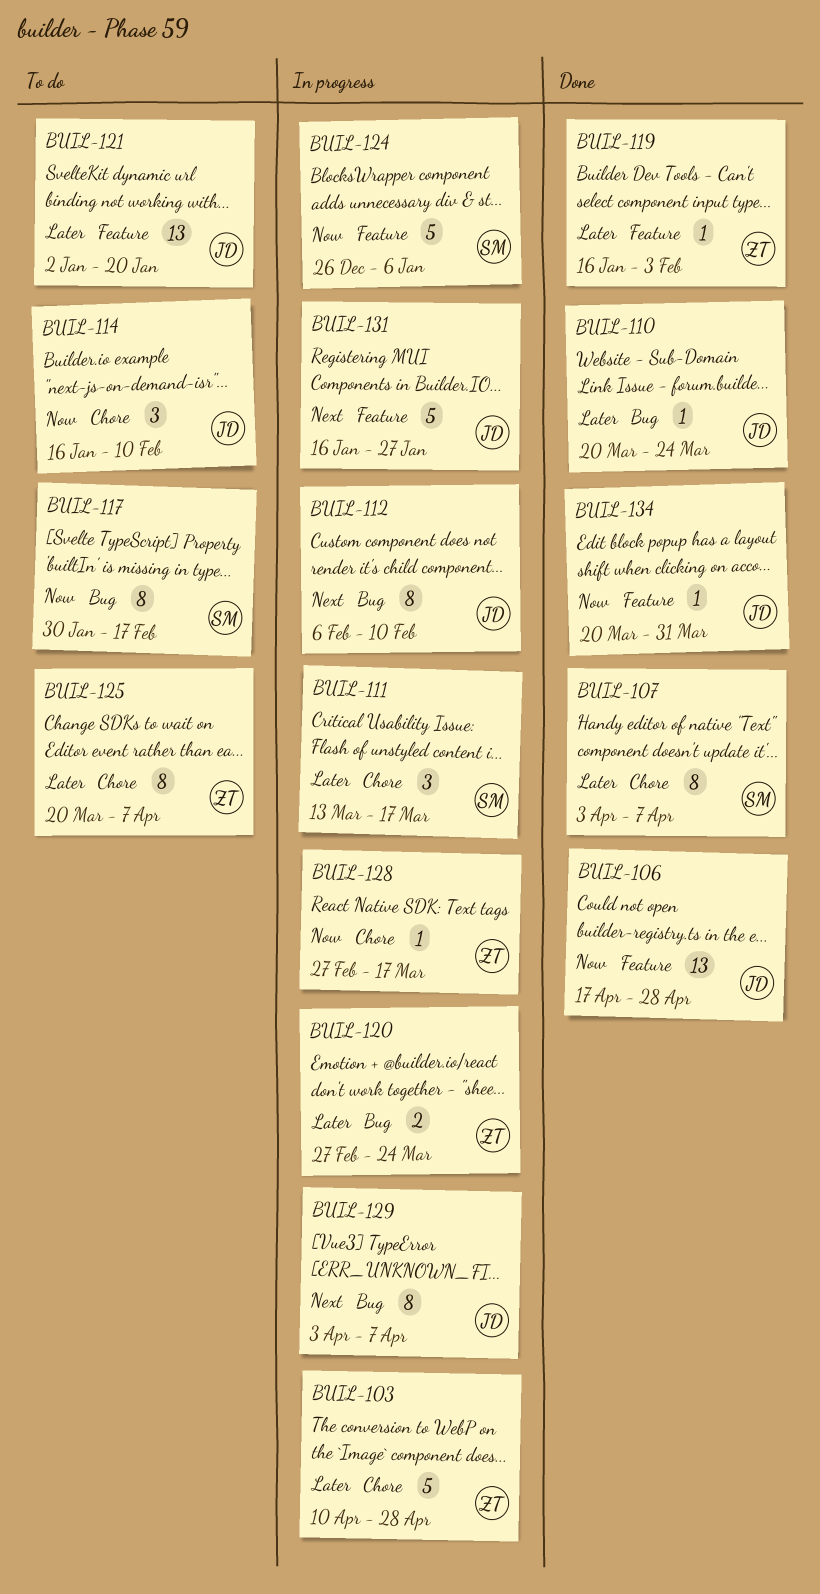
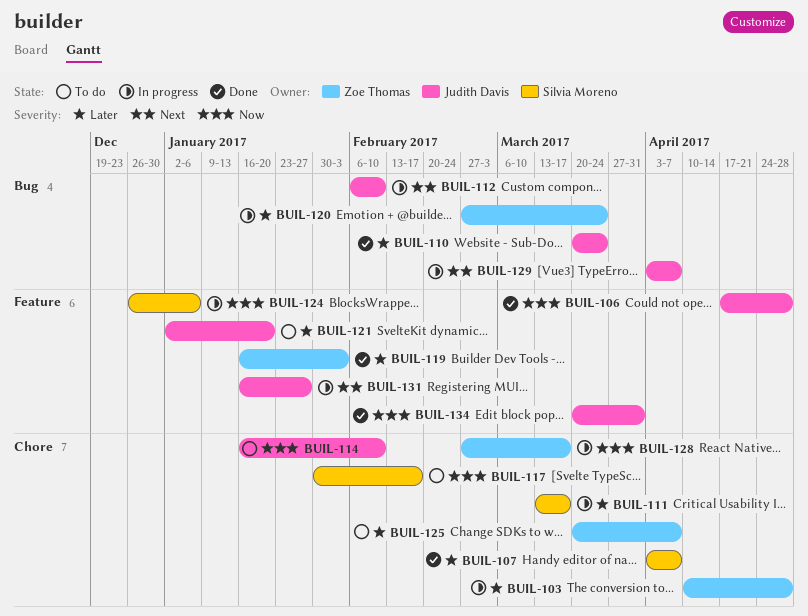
BUIL-117, label: Bug -> Chore

